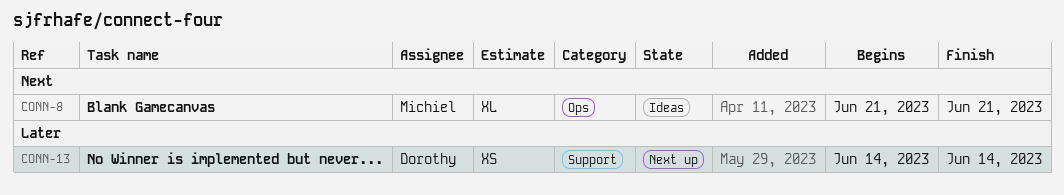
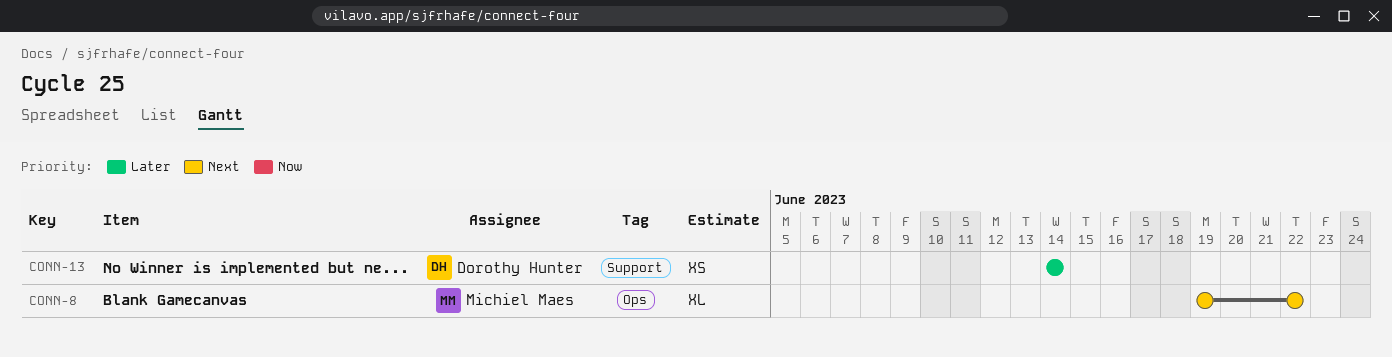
CONN-8, start: Jun 21 -> Jun 19
CONN-8, due: Jun 21 -> Jun 22

